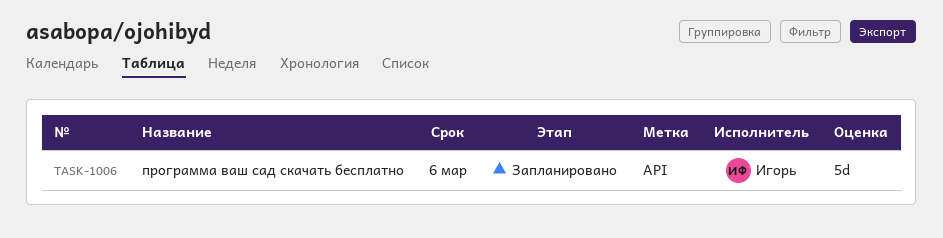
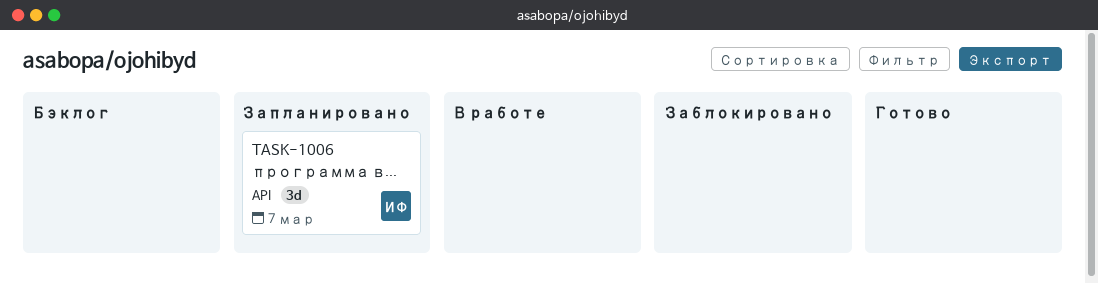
TASK-1006, estimate: 5d -> 3d
TASK-1006, due: Mar 6 -> Mar 7

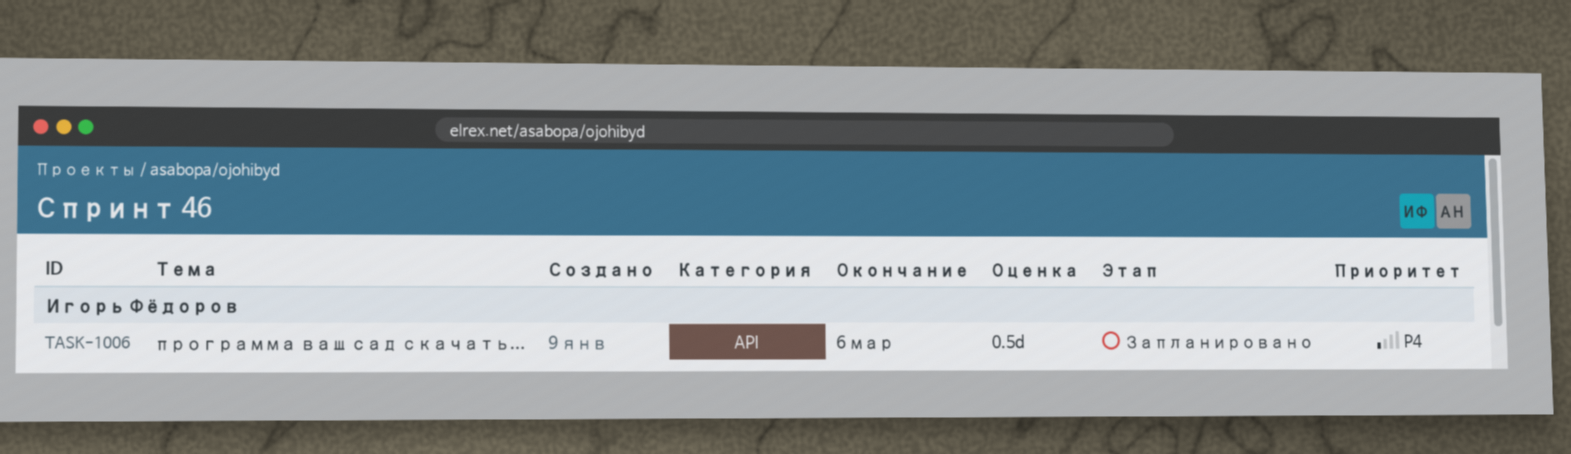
TASK-1006, estimate: 3d -> 0.5d
TASK-1006, due: Mar 7 -> Mar 6

